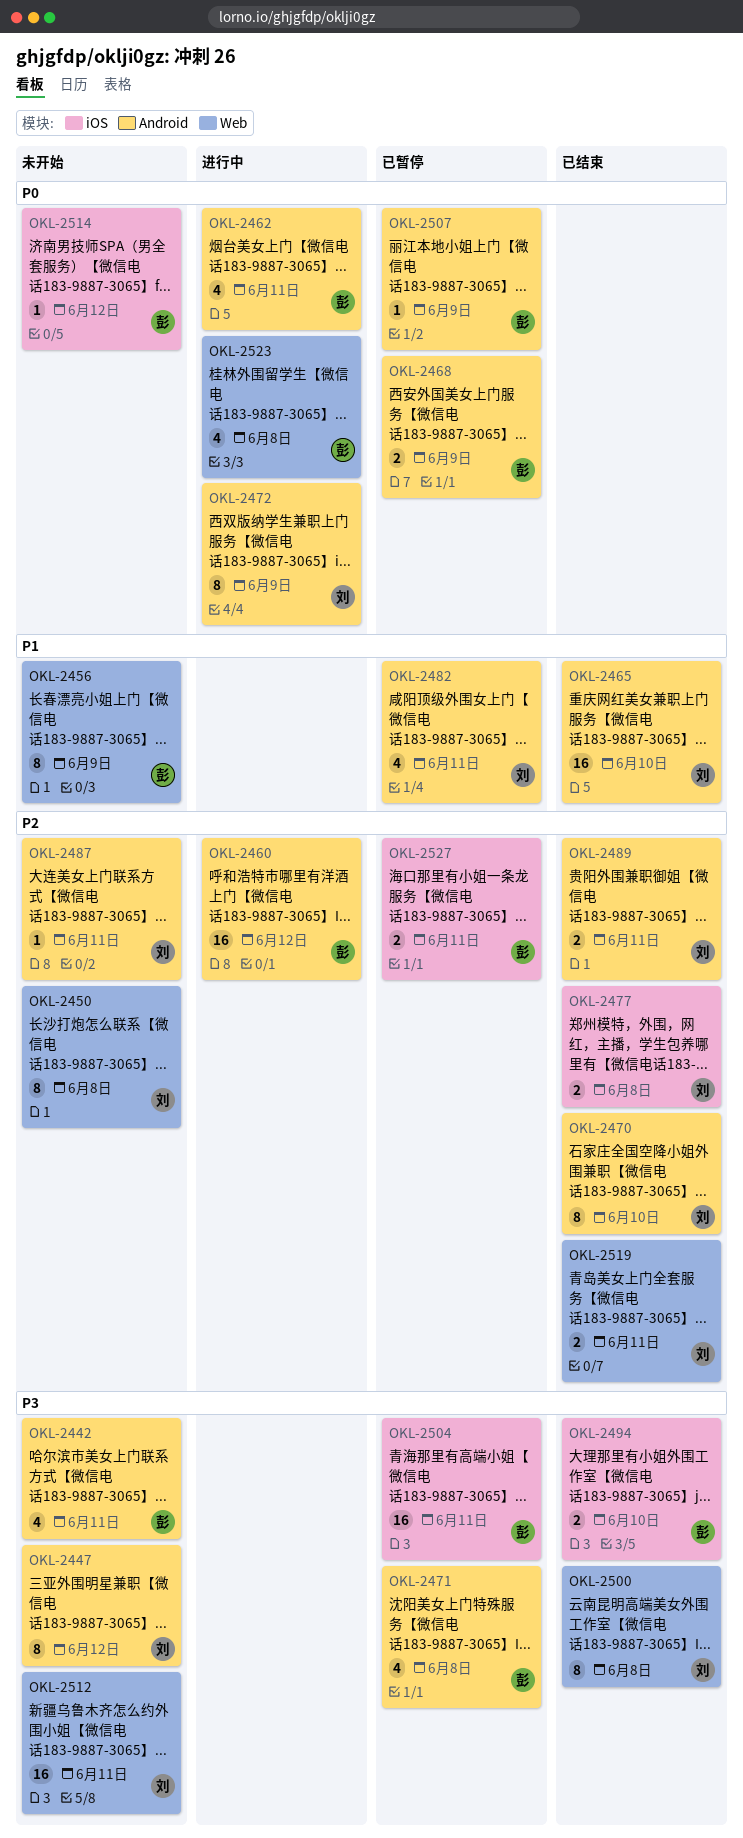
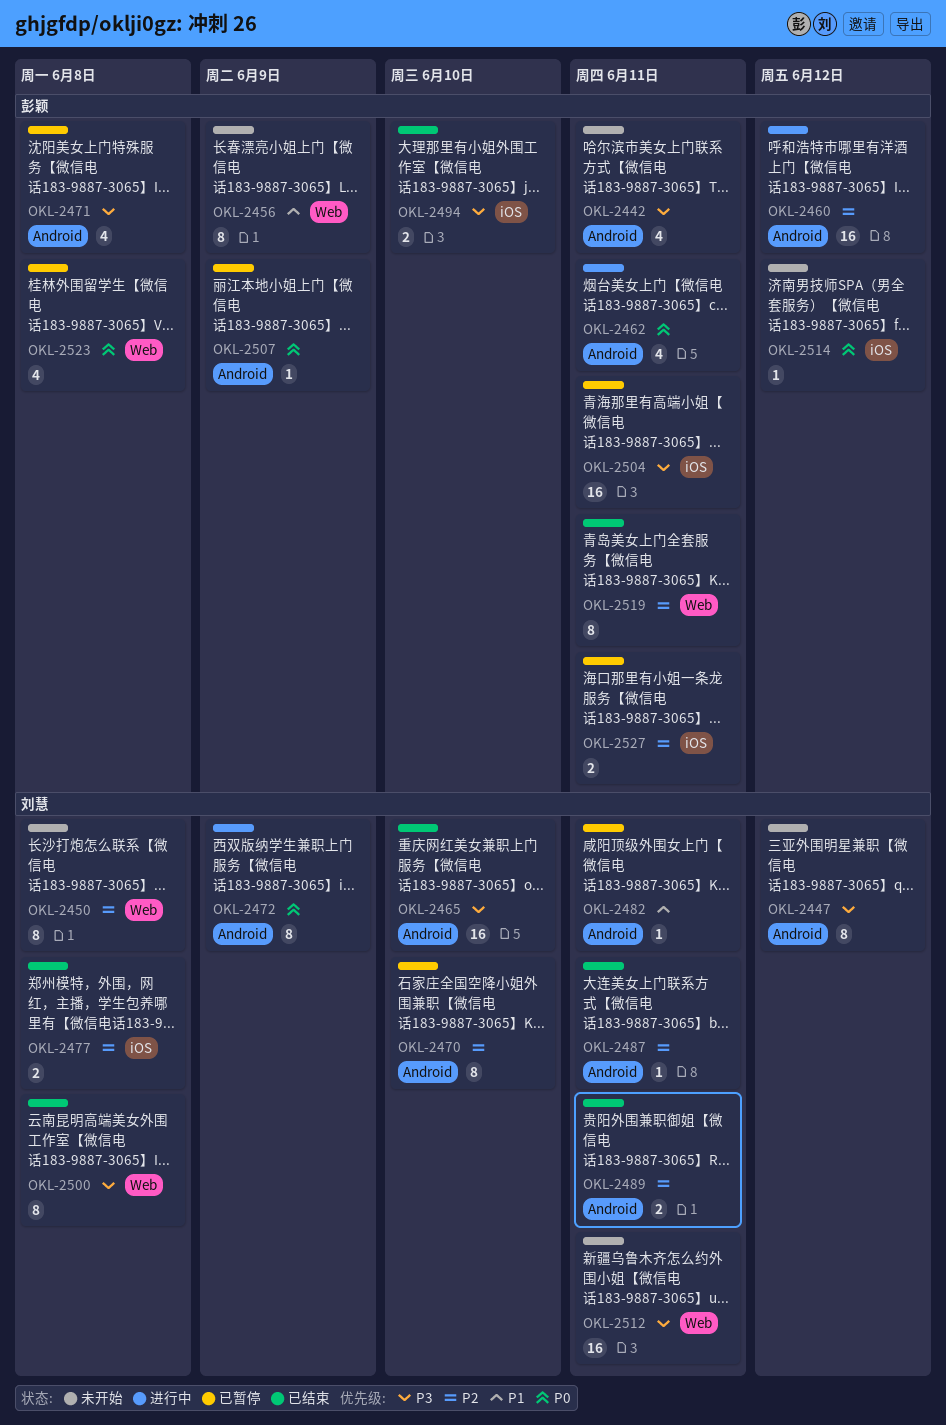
OKL-2465, priority: P1 -> P3
OKL-2468: present -> none
OKL-2470, status: 已结束 -> 已暂停
OKL-2482, estimate: 4 -> 1
OKL-2487, status: 未开始 -> 已结束
OKL-2519, owner: 刘慧 -> 彭颖
OKL-2519, estimate: 2 -> 8
OKL-2523, status: 进行中 -> 已暂停

